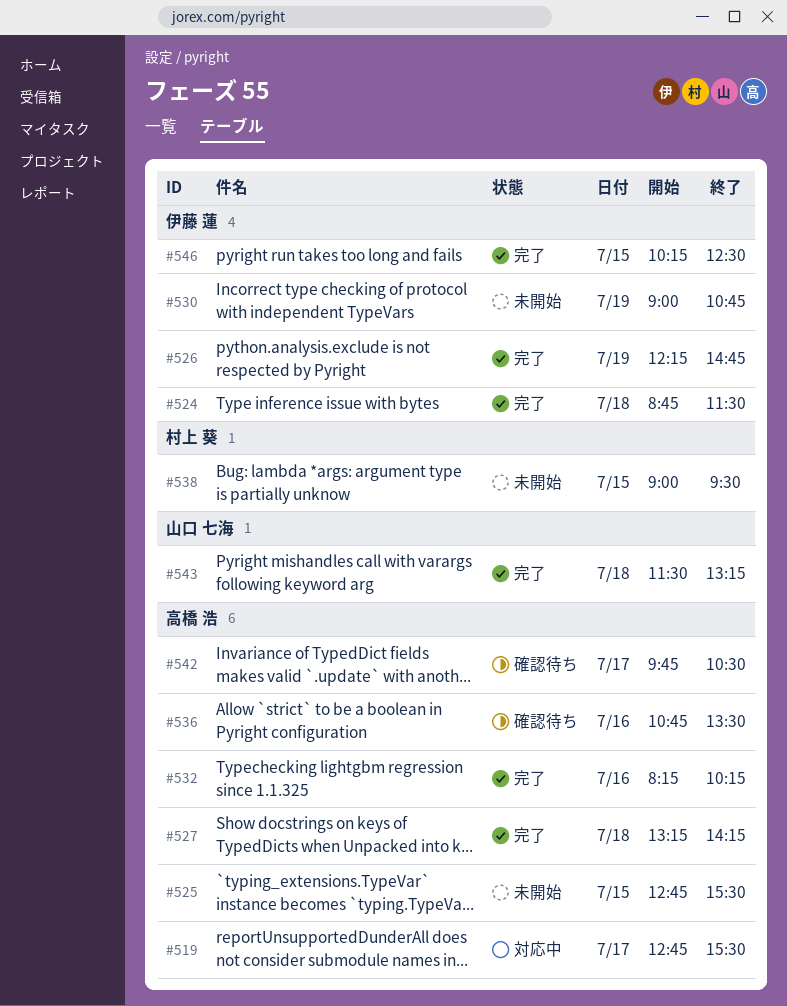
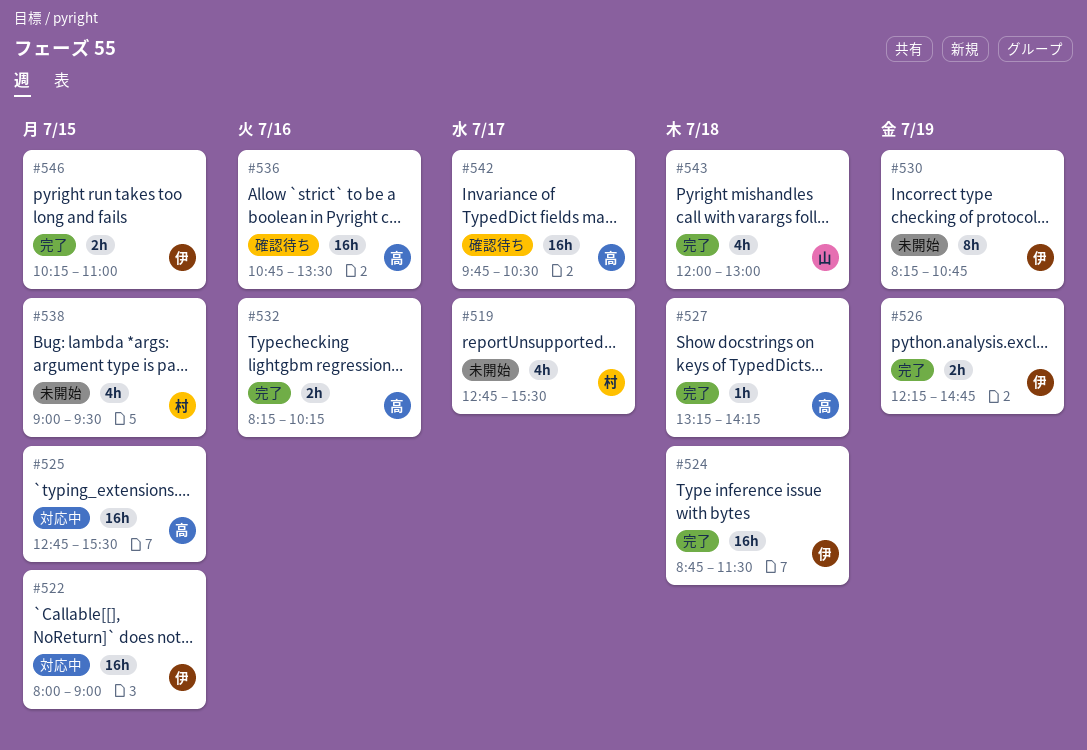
#519, status: 対応中 -> 未開始
#519, owner: 高橋 浩 -> 村上 葵
#522: none -> present
#525, status: 未開始 -> 対応中
#530, begins: 09:00 -> 08:15
#543, begins: 11:30 -> 12:00
#543, ends: 13:15 -> 13:00
#546, ends: 12:30 -> 11:00

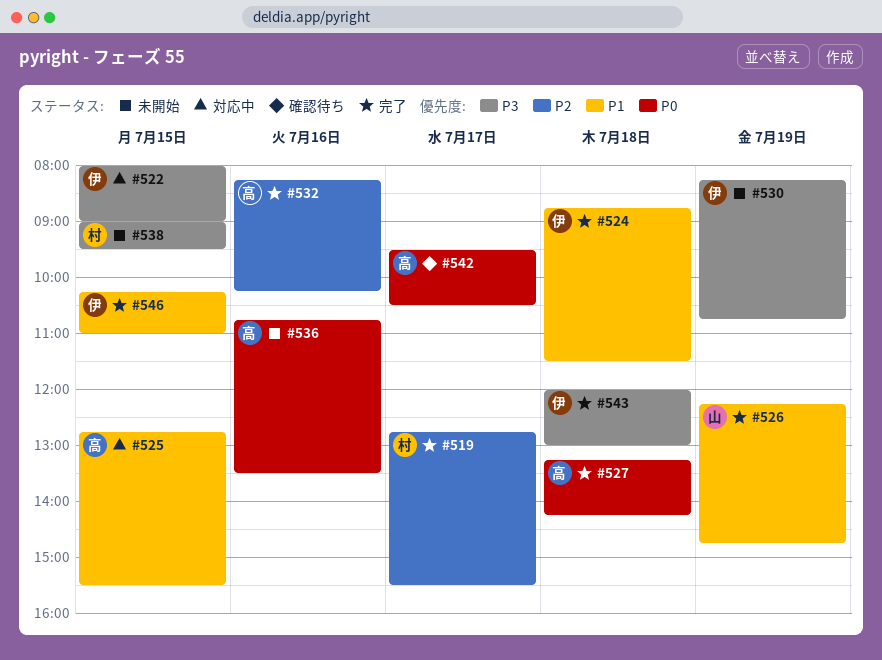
#519, status: 未開始 -> 完了
#526, owner: 伊 -> 山
#536, status: 確認待ち -> 未開始
#542, begins: 09:45 -> 09:30
#543, owner: 山 -> 伊

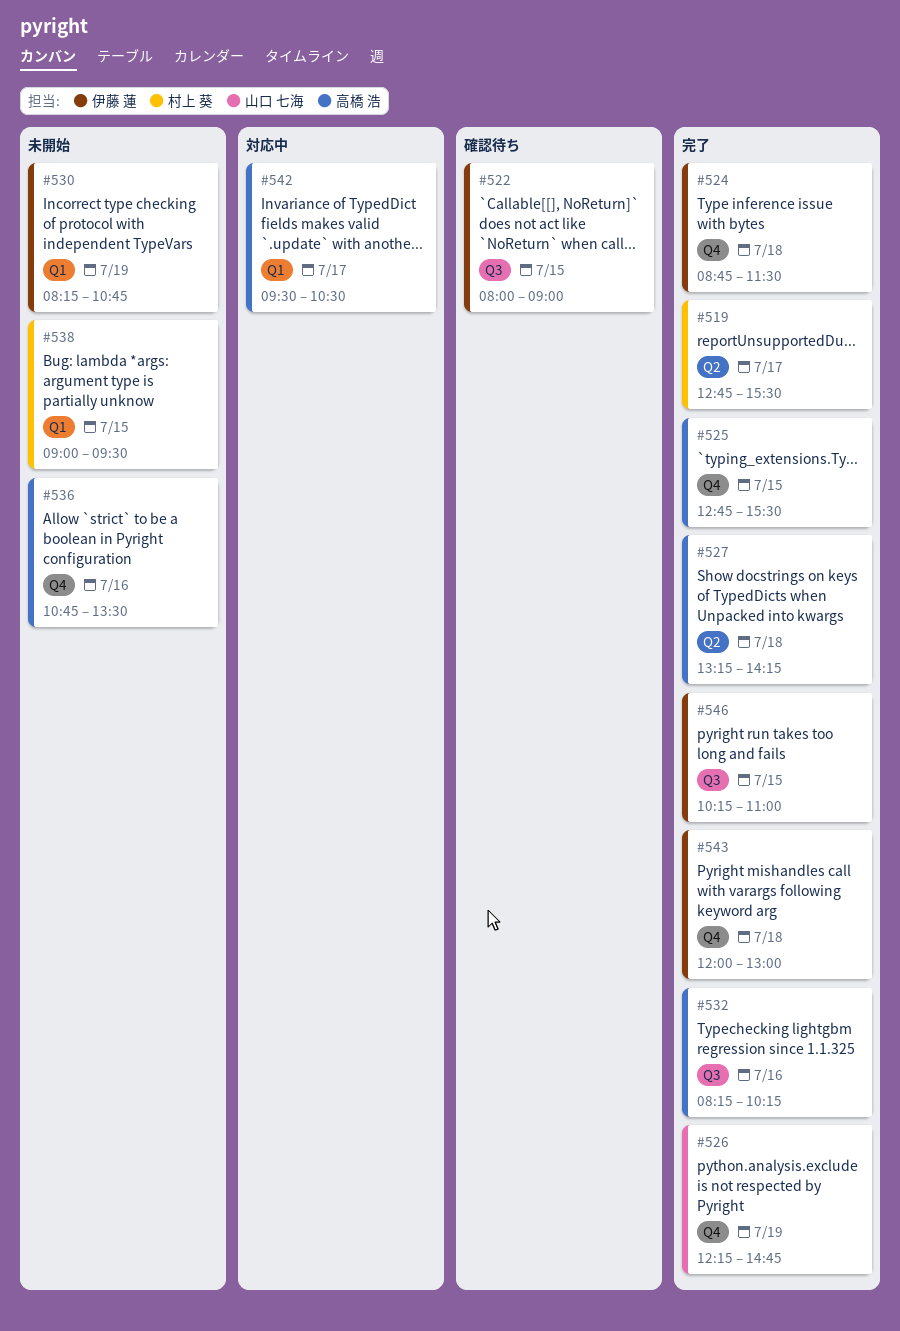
#522, status: 対応中 -> 確認待ち
#525, status: 対応中 -> 完了
#542, status: 確認待ち -> 対応中

